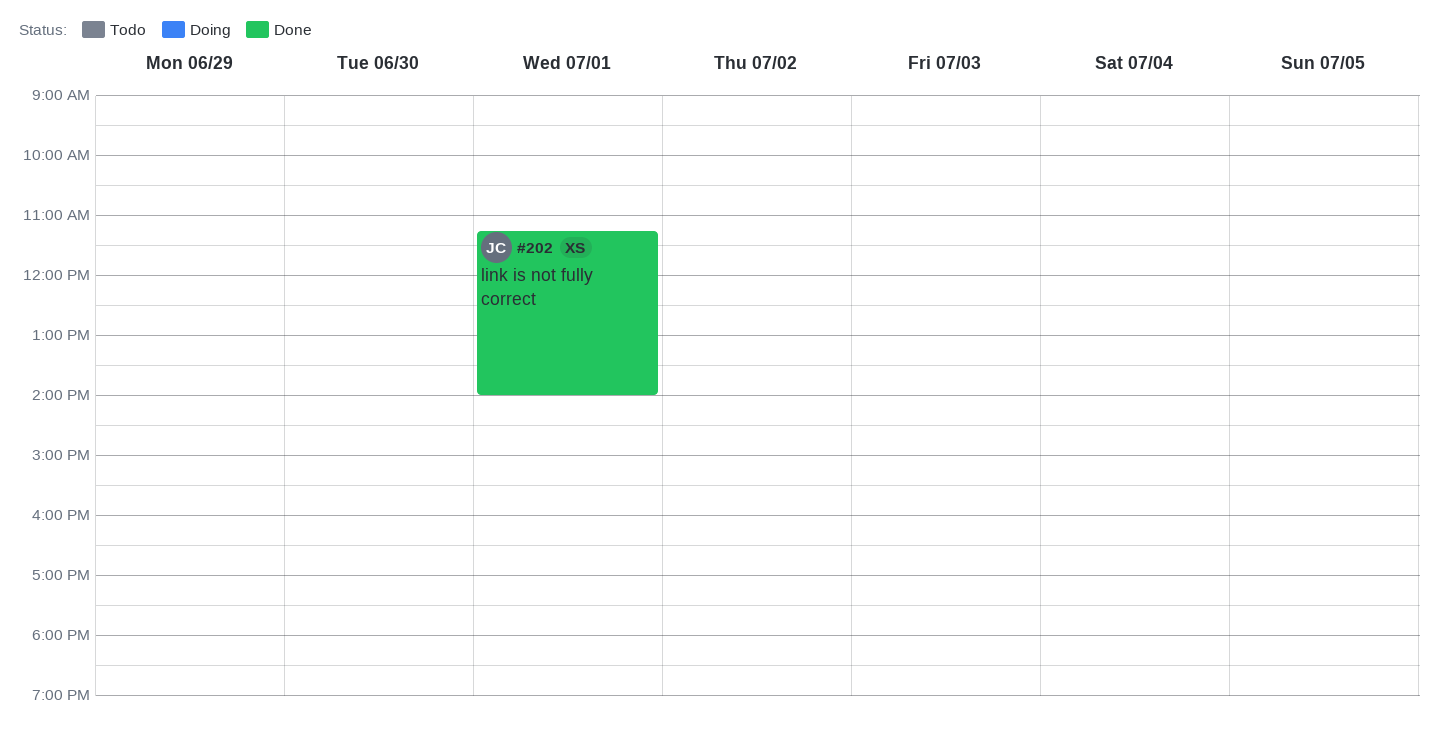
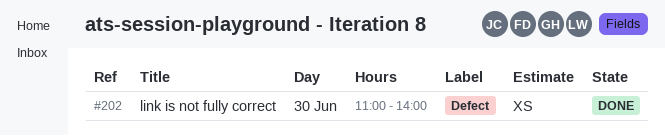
#202, day: Jul 1 -> Jun 30
#202, begins: 11:15 -> 11:00

